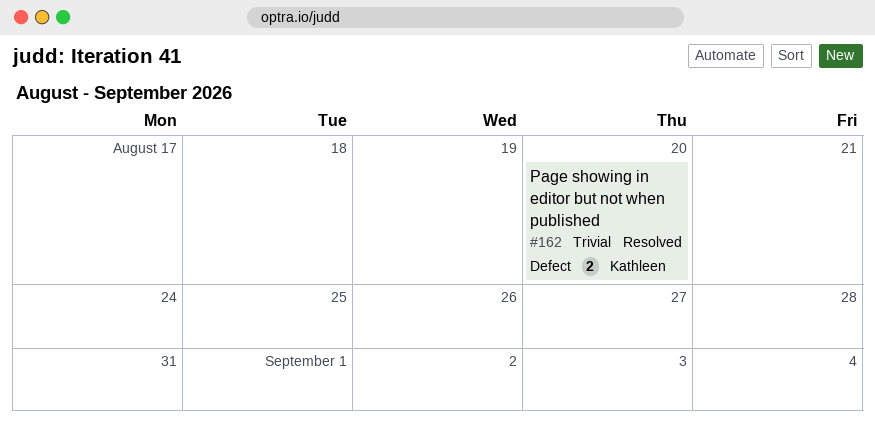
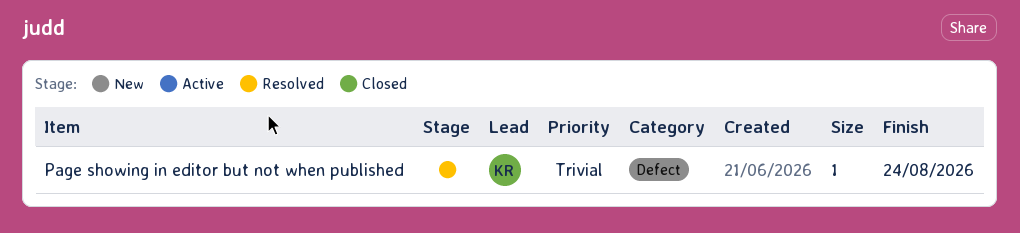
Page showing in editor but not when published, estimate: 2 -> 1
Page showing in editor but not when published, due: Aug 20 -> Aug 24

